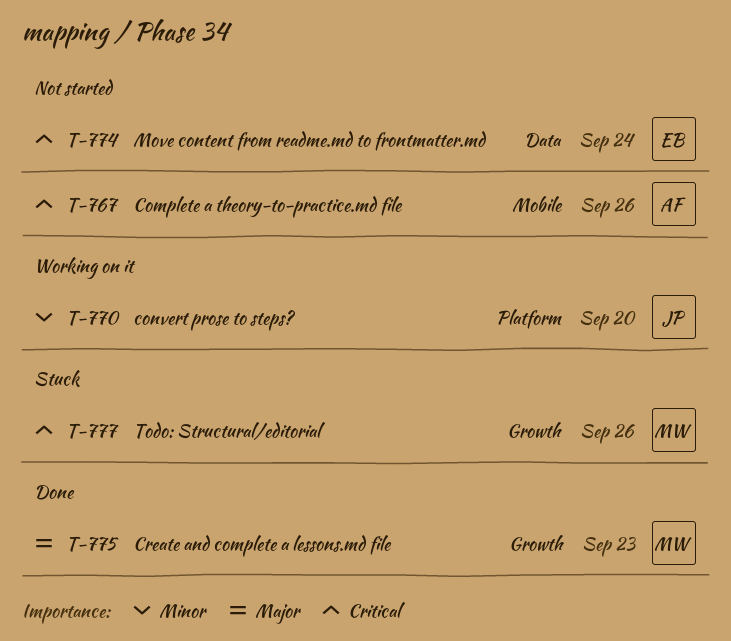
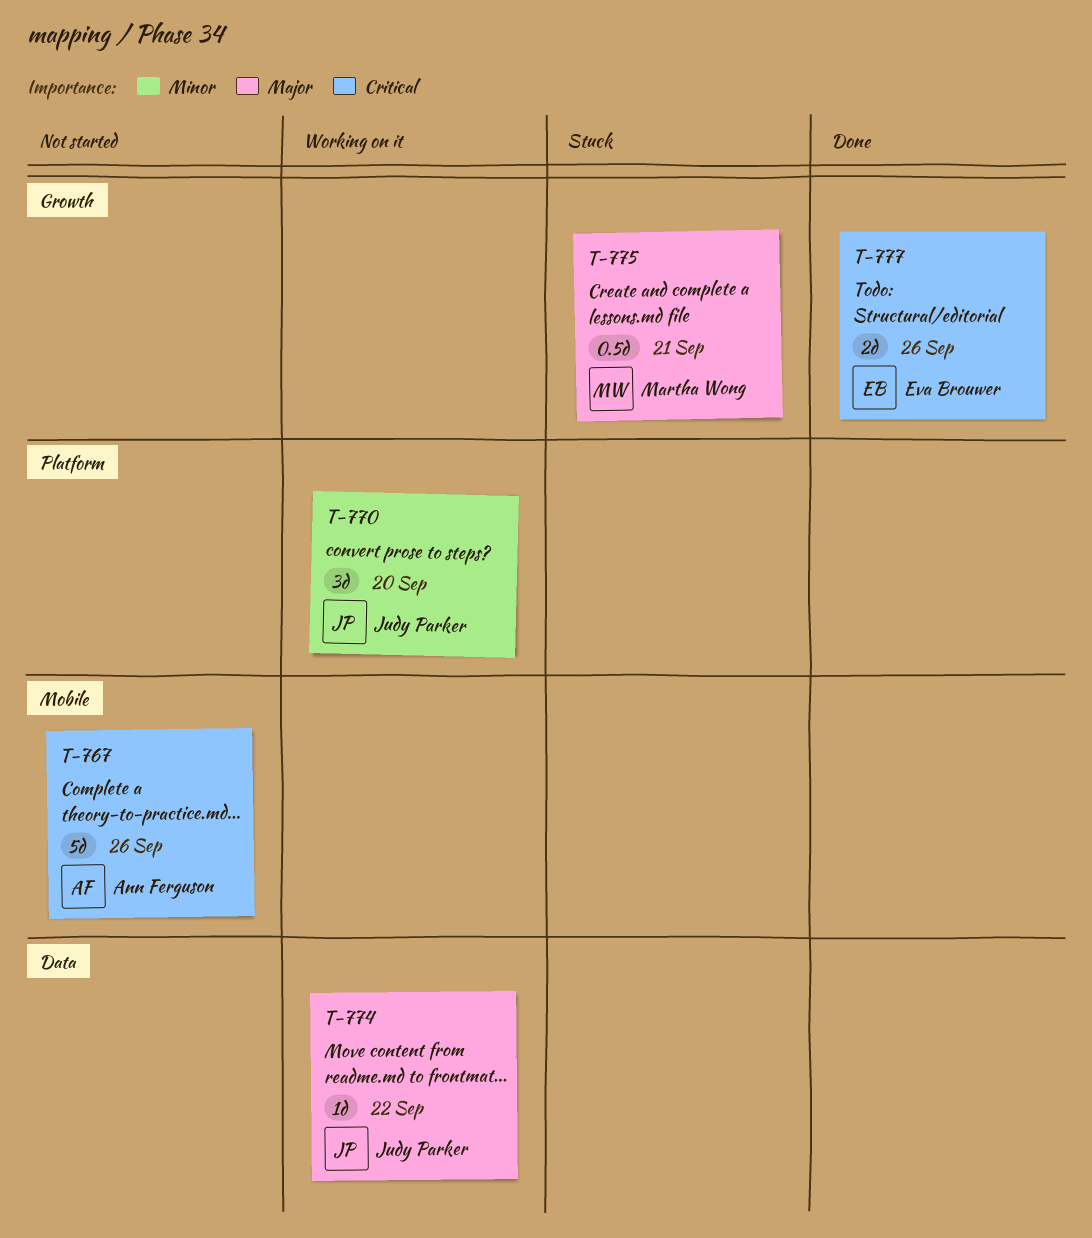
T-774, status: Not started -> Working on it
T-774, owner: Eva Brouwer -> Judy Parker
T-774, priority: Critical -> Major
T-774, due: Sep 24 -> Sep 22
T-775, status: Done -> Stuck
T-775, due: Sep 23 -> Sep 21
T-777, status: Stuck -> Done
T-777, owner: Martha Wong -> Eva Brouwer

